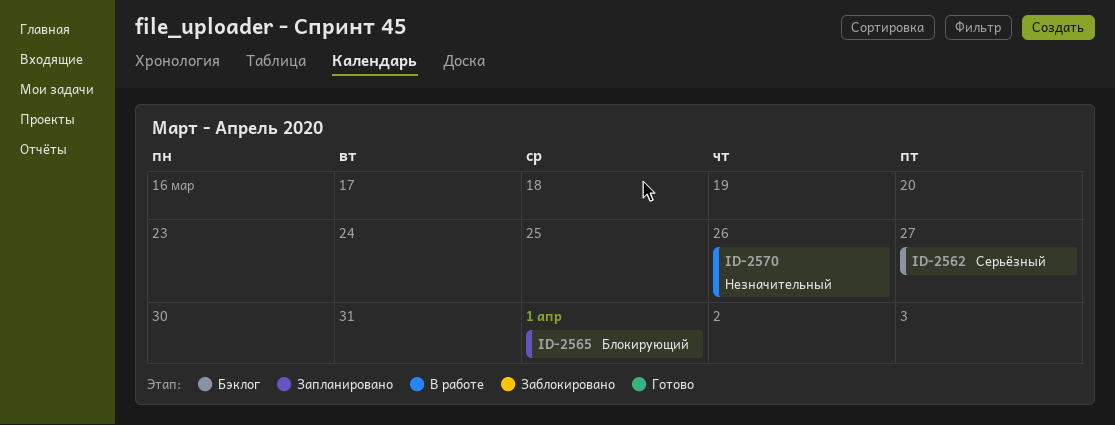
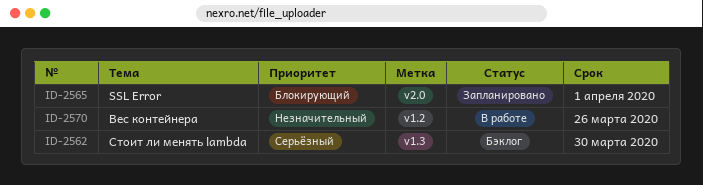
ID-2562, due: Mar 27 -> Mar 30

